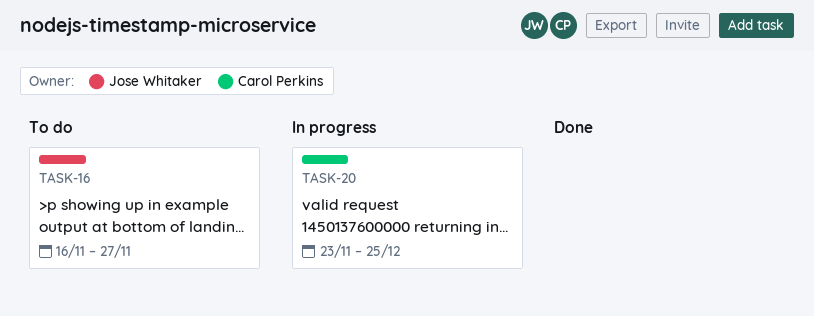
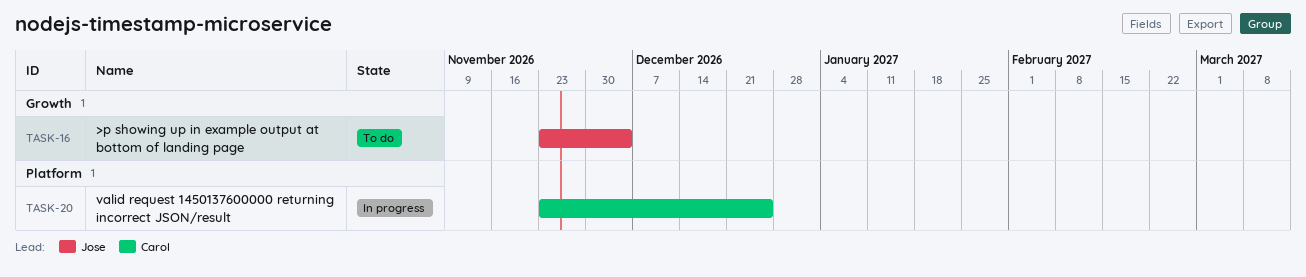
TASK-16, start: Nov 16 -> Nov 23
TASK-16, due: Nov 27 -> Dec 4

